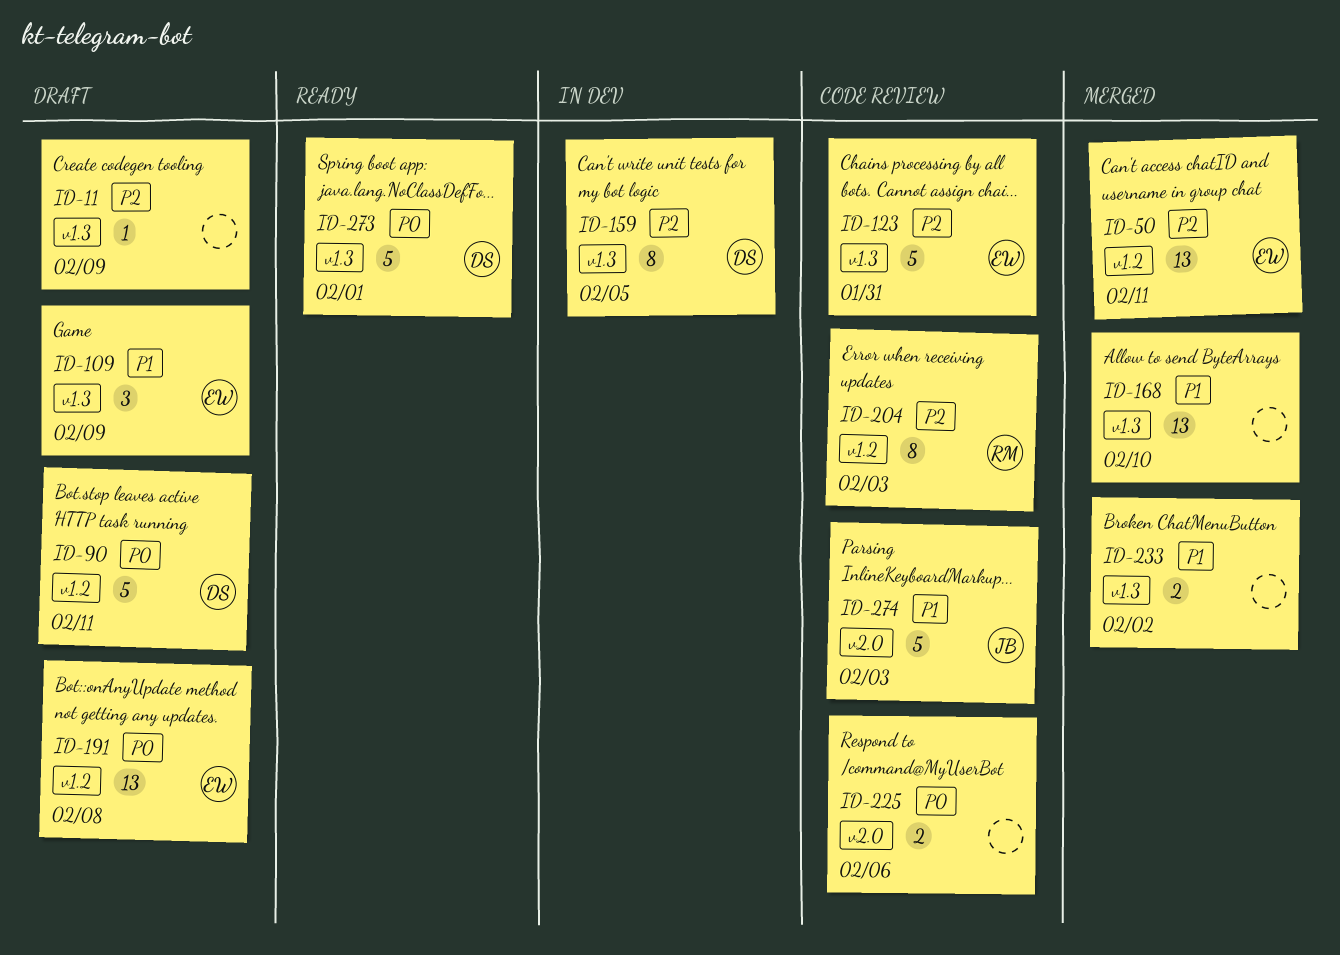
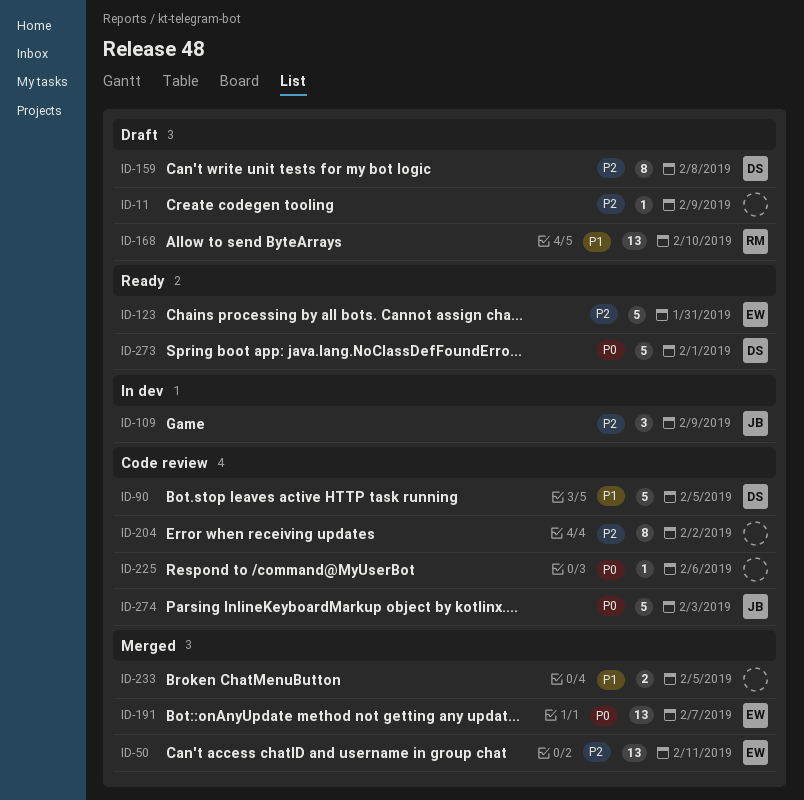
ID-90, status: Draft -> Code review
ID-90, priority: P0 -> P1
ID-90, due: Feb 11 -> Feb 5
ID-109, status: Draft -> In dev
ID-109, owner: EW -> JB
ID-109, priority: P1 -> P2
ID-123, status: Code review -> Ready
ID-159, status: In dev -> Draft
ID-159, due: Feb 5 -> Feb 8
ID-168, status: Merged -> Draft
ID-168, owner: none -> RM
ID-191, status: Draft -> Merged
ID-191, due: Feb 8 -> Feb 7
ID-204, owner: RM -> none
ID-204, due: Feb 3 -> Feb 2
ID-225, estimate: 2 -> 1
ID-233, due: Feb 2 -> Feb 5
ID-274, priority: P1 -> P0

